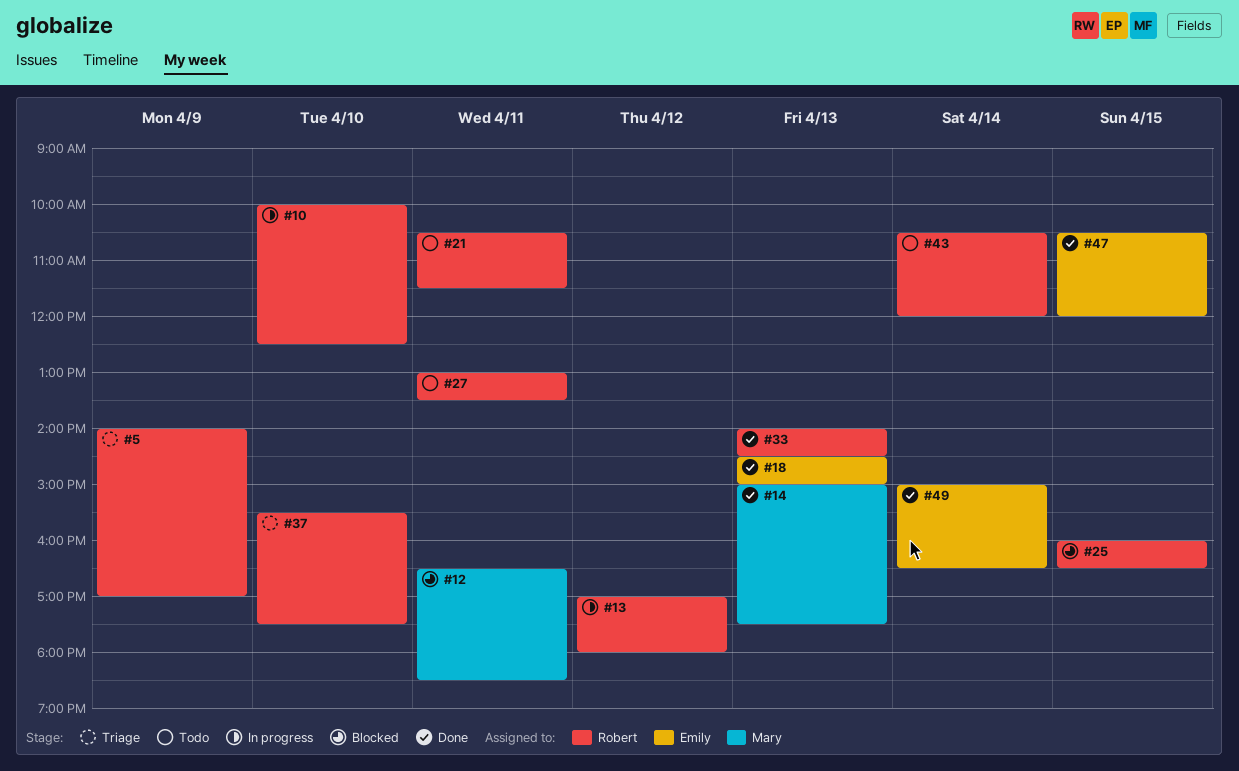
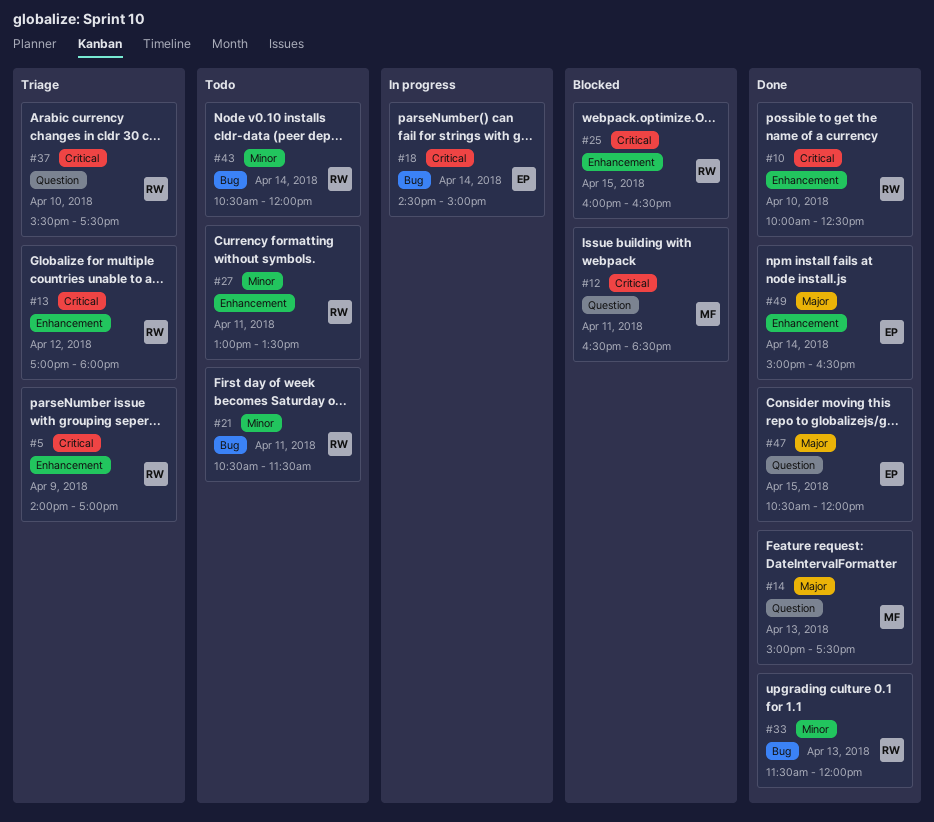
#10, status: In progress -> Done
#13, status: In progress -> Triage
#18, status: Done -> In progress
#18, day: Apr 13 -> Apr 14
#33, begins: 14:00 -> 11:30
#33, ends: 14:30 -> 12:00

